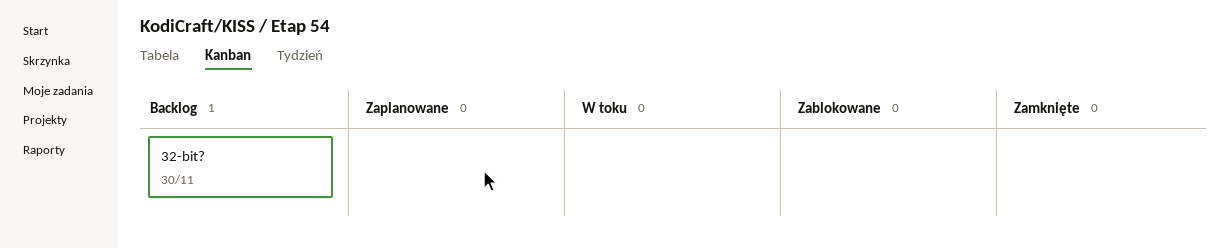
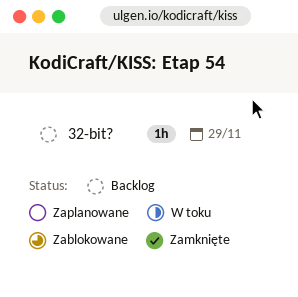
32-bit?, due: Nov 30 -> Nov 29

